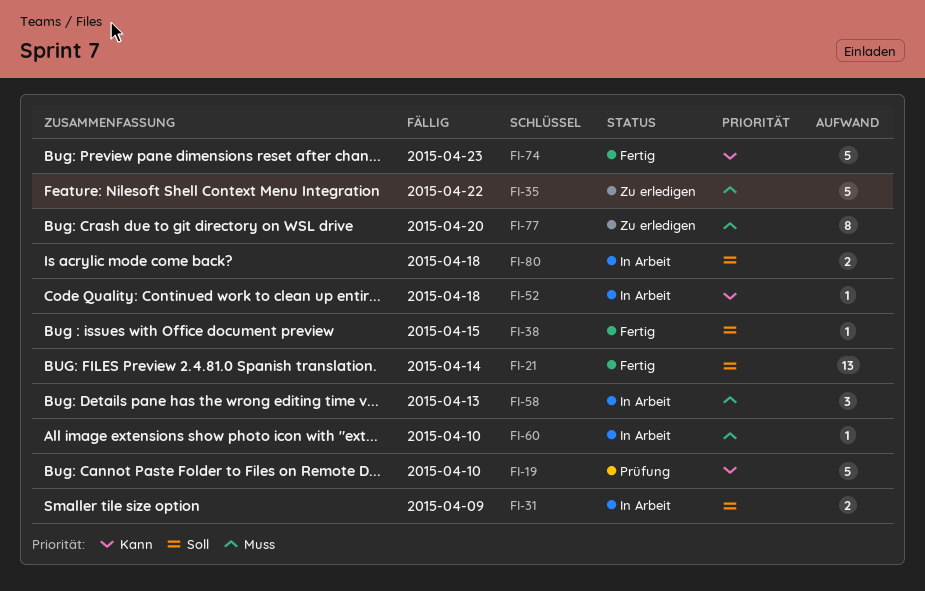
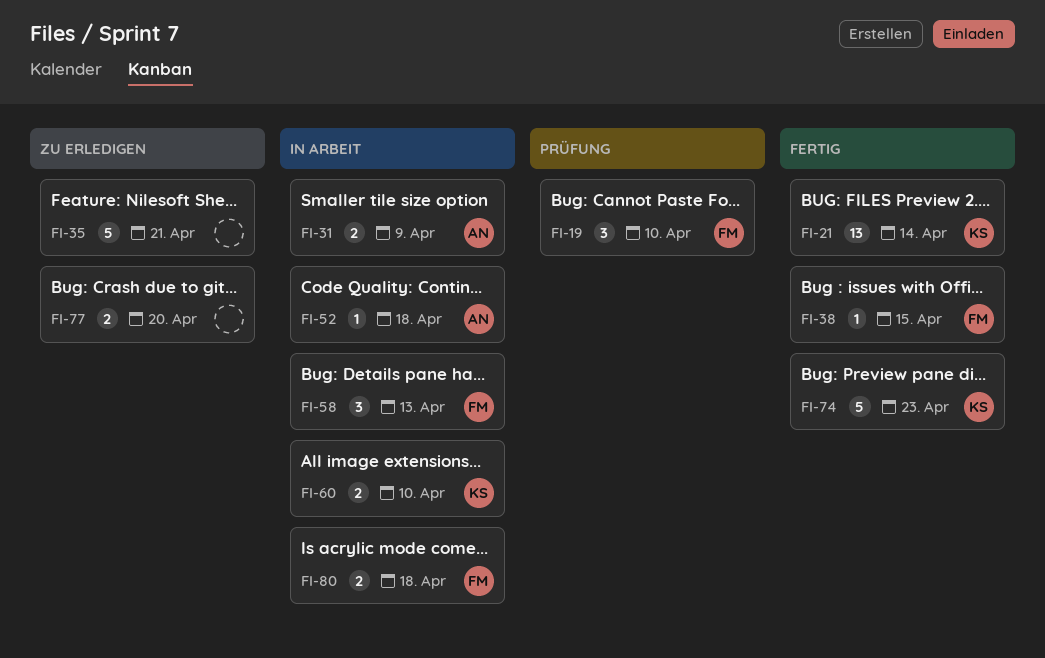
FI-19, estimate: 5 -> 3
FI-35, due: Apr 22 -> Apr 21
FI-60, estimate: 1 -> 2
FI-77, estimate: 8 -> 2

